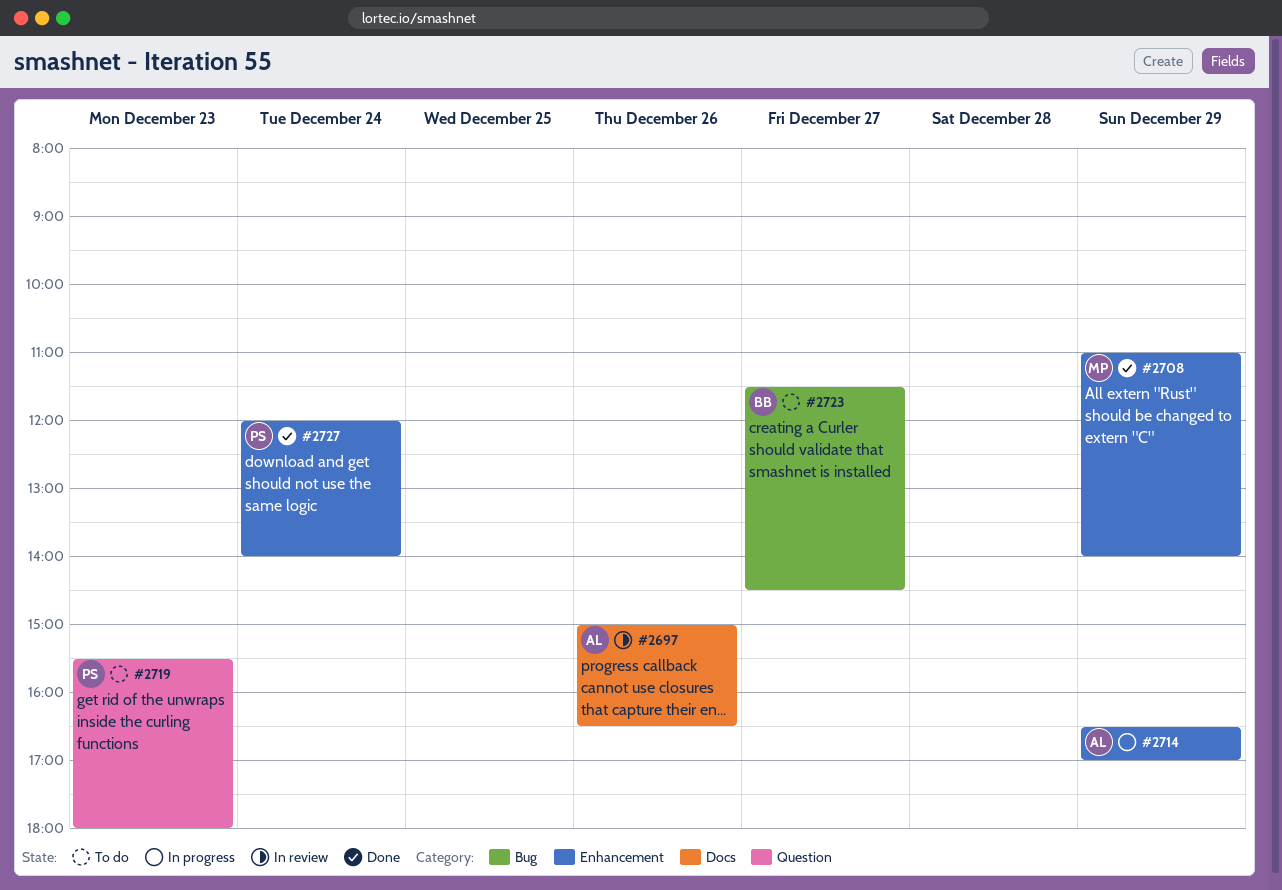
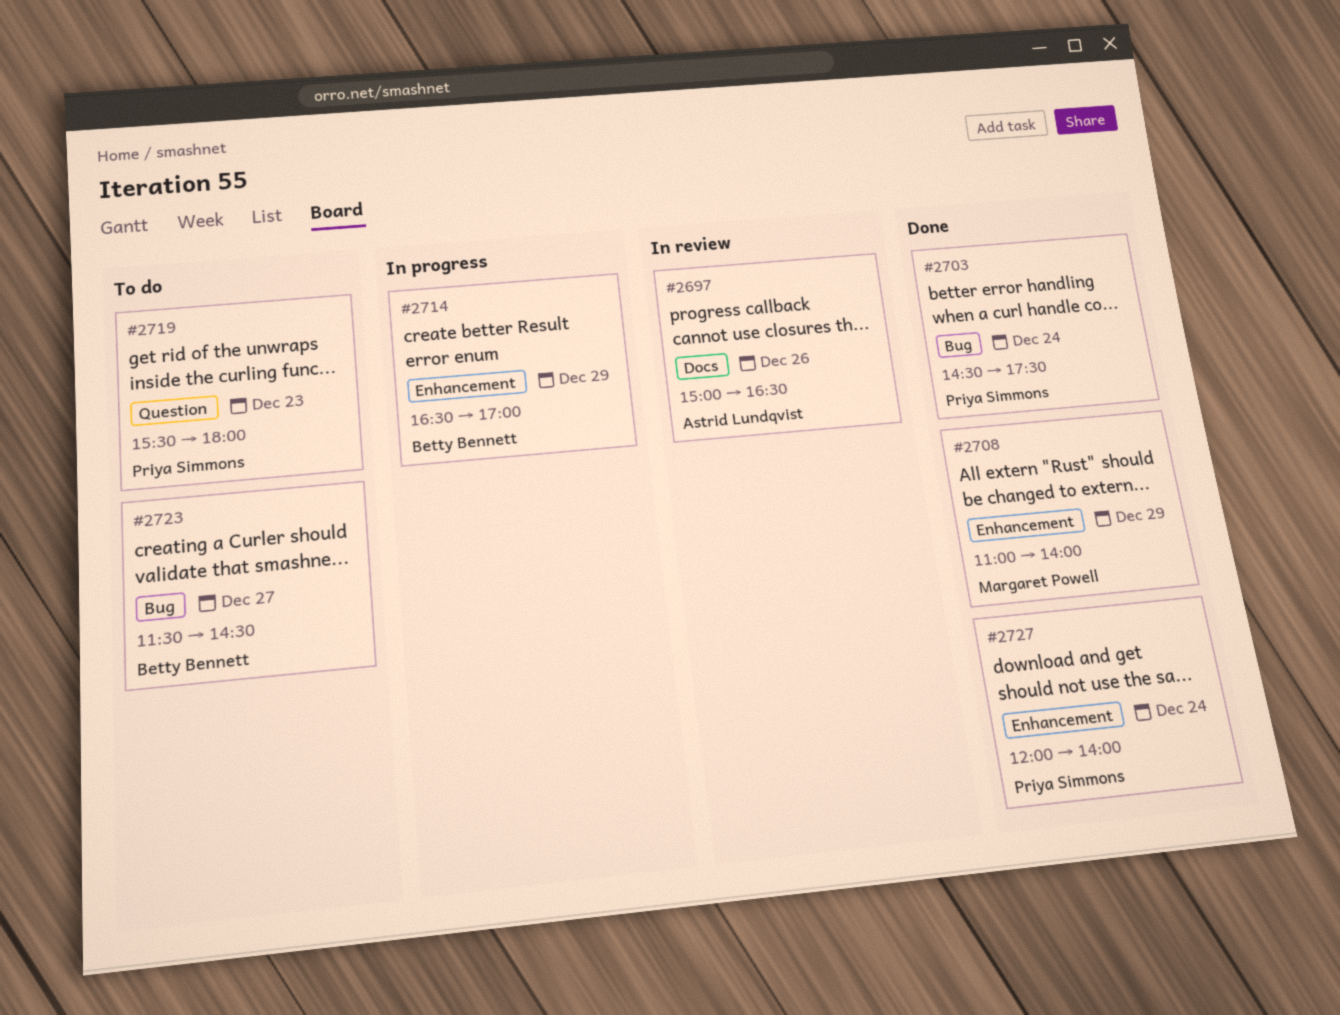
#2703: none -> present
#2714, owner: Astrid Lundqvist -> Betty Bennett

